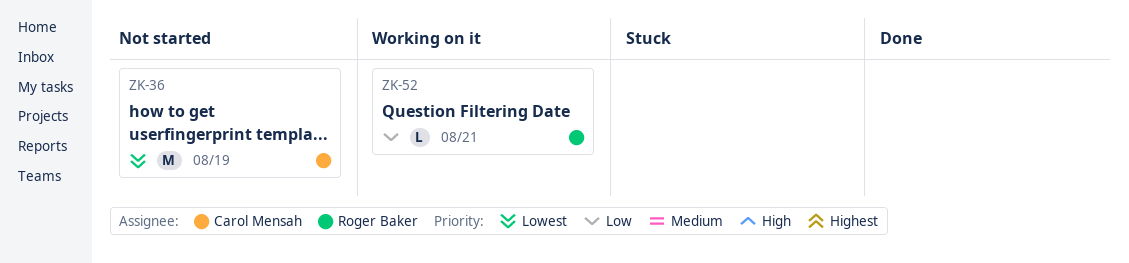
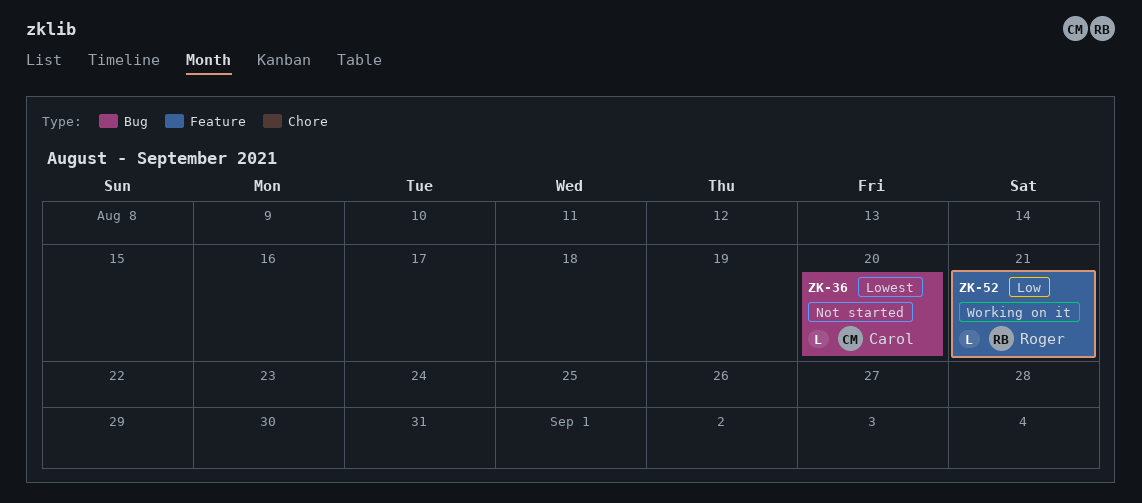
ZK-36, estimate: M -> L
ZK-36, due: Aug 19 -> Aug 20

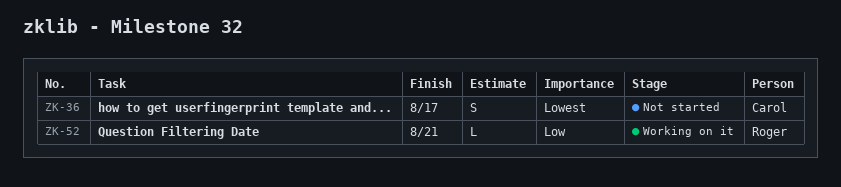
ZK-36, estimate: L -> S
ZK-36, due: Aug 20 -> Aug 17

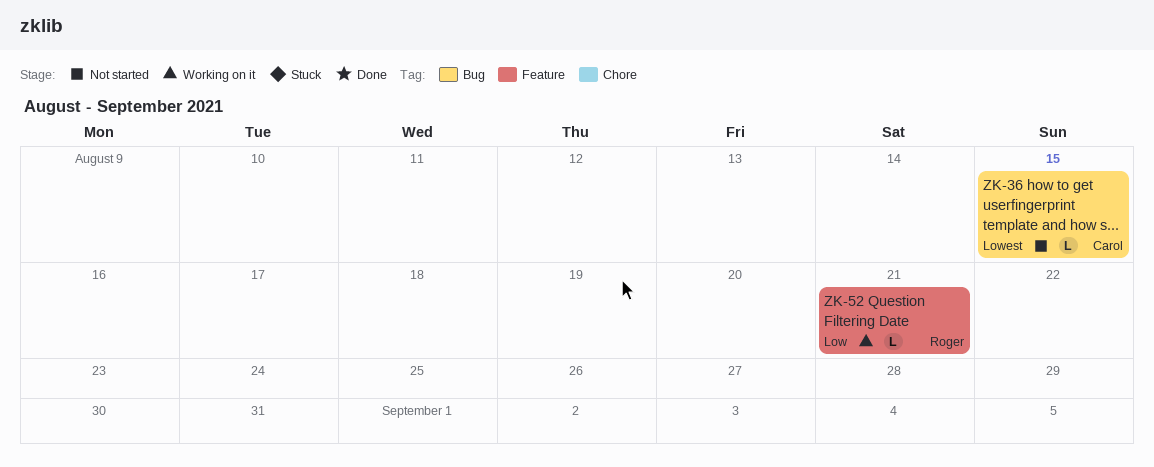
ZK-36, estimate: S -> L
ZK-36, due: Aug 17 -> Aug 15

